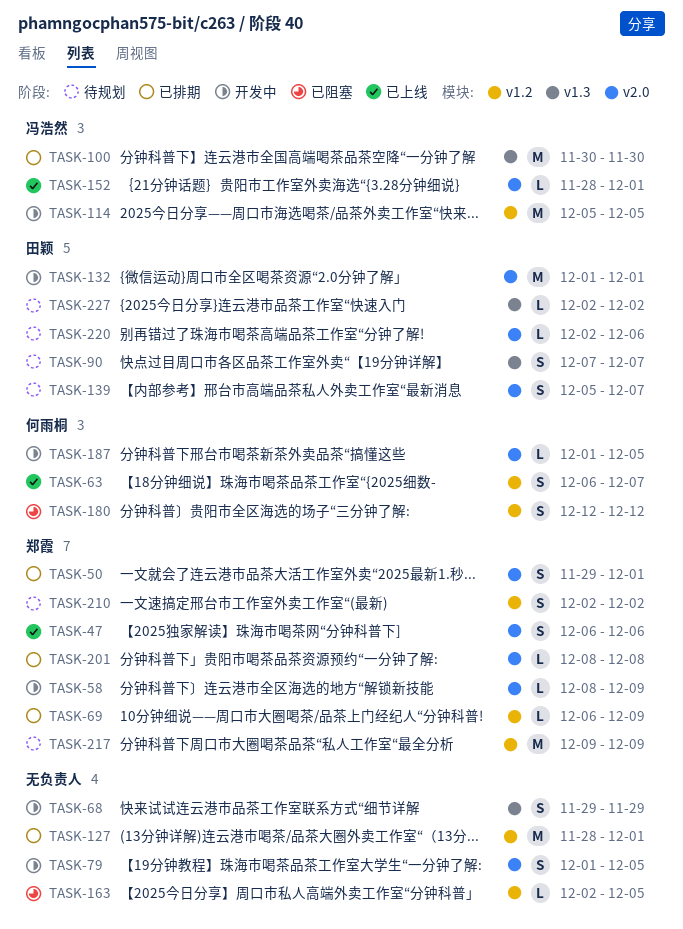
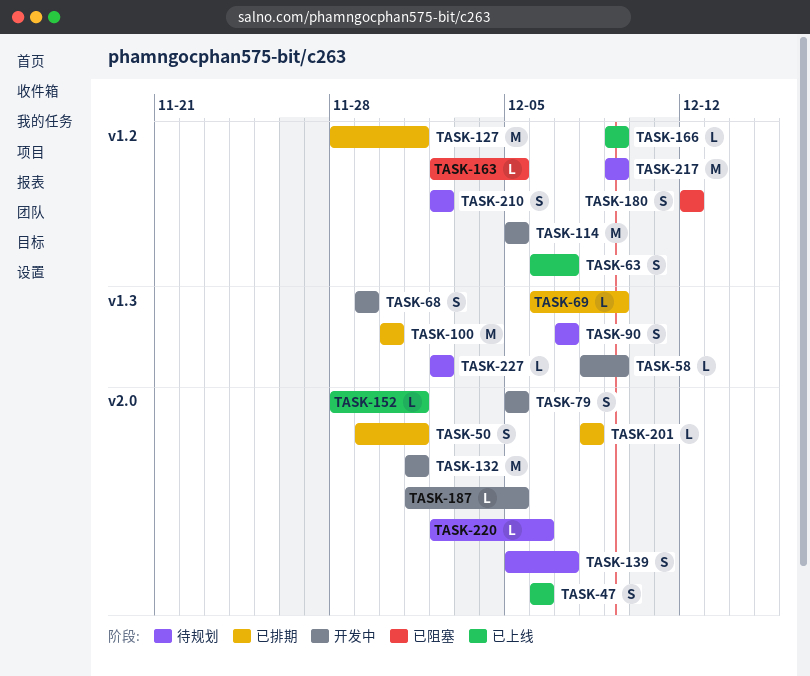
TASK-58, label: v2.0 -> v1.3
TASK-69, label: v1.2 -> v1.3
TASK-79, start: Dec 1 -> Dec 5
TASK-166: none -> present

